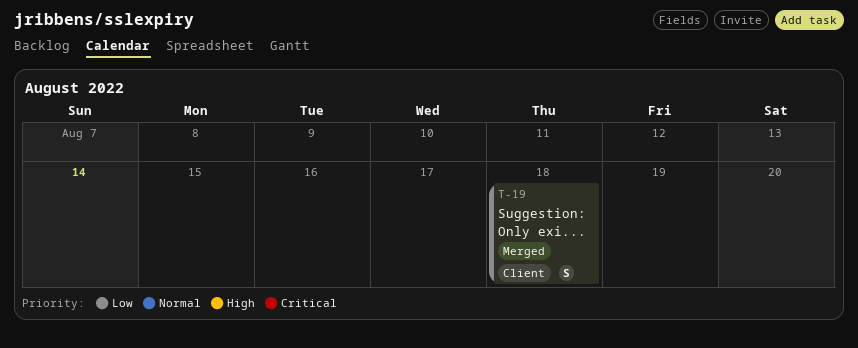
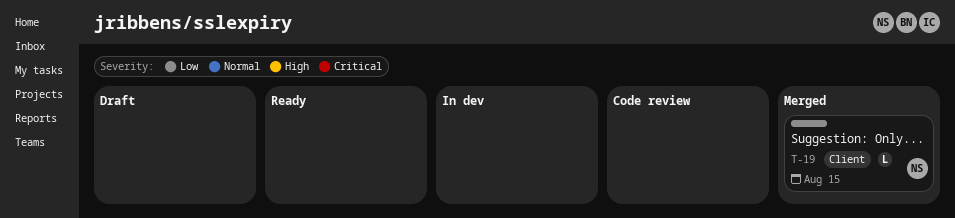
T-19, estimate: S -> L
T-19, due: Aug 18 -> Aug 15

